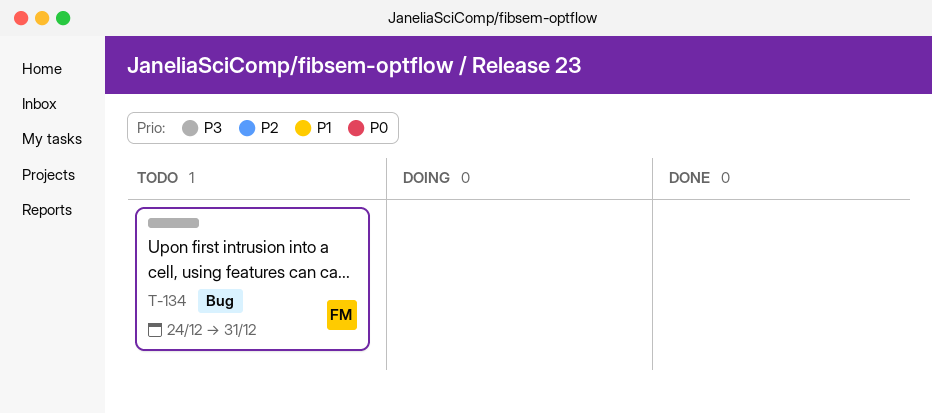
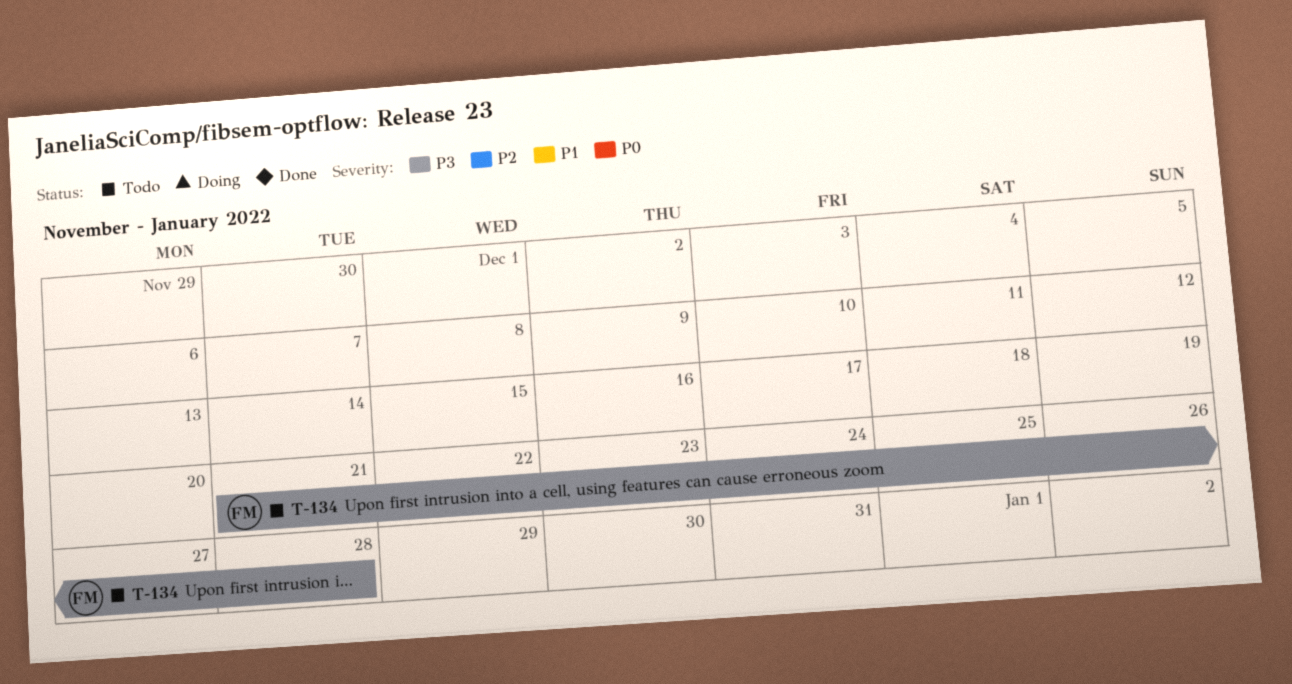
T-134, start: Dec 24 -> Dec 21
T-134, due: Dec 31 -> Dec 28

